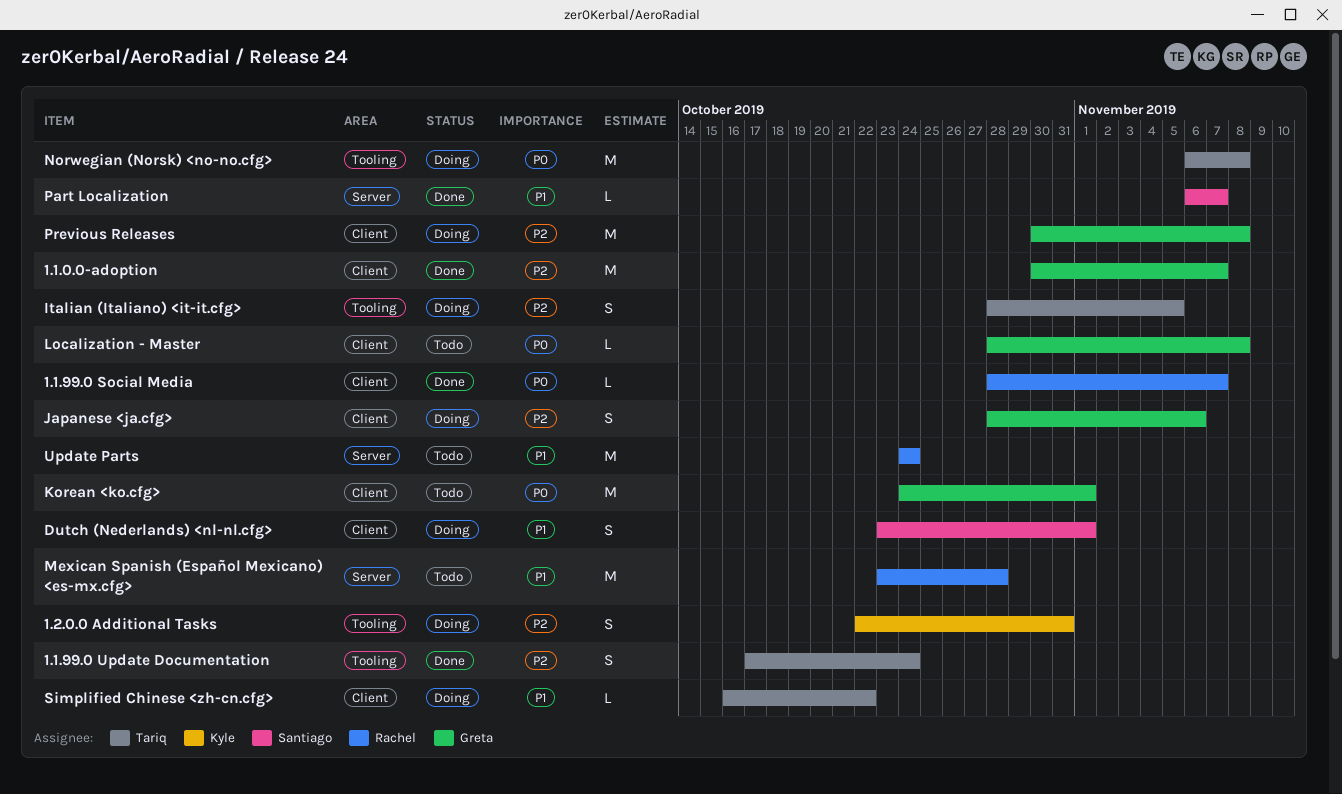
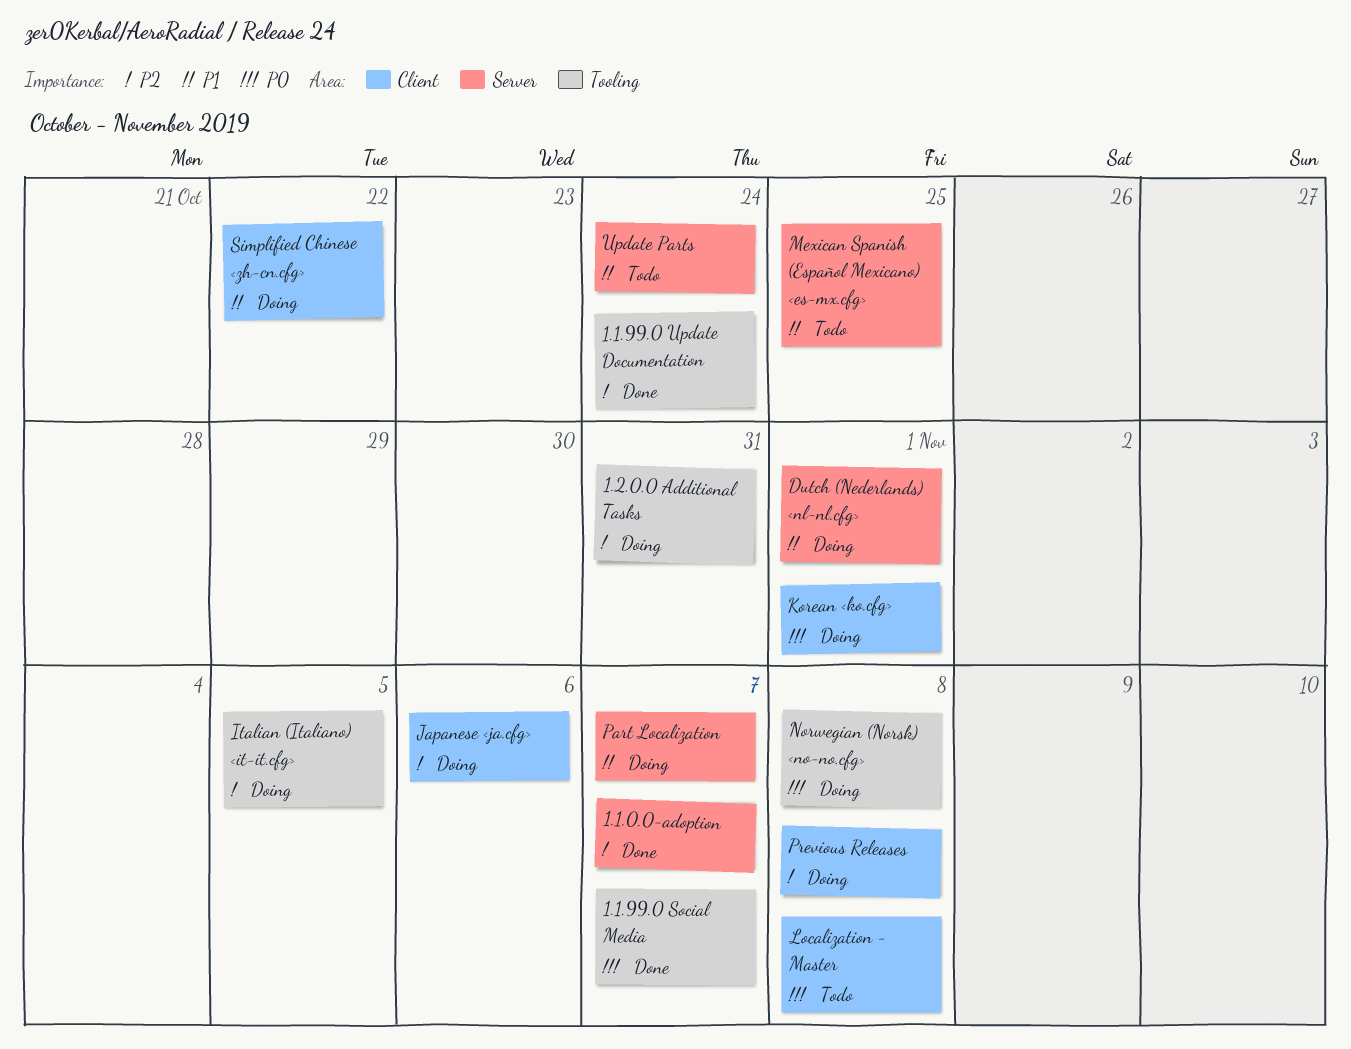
1.1.0.0-adoption, label: Client -> Server
1.1.99.0 Social Media, label: Client -> Tooling
Dutch (Nederlands) <nl-nl.cfg>, label: Client -> Server
Korean <ko.cfg>, status: Todo -> Doing
Mexican Spanish (Español Mexicano) <es-mx.cfg>, due: Oct 28 -> Oct 25
Part Localization, status: Done -> Doing

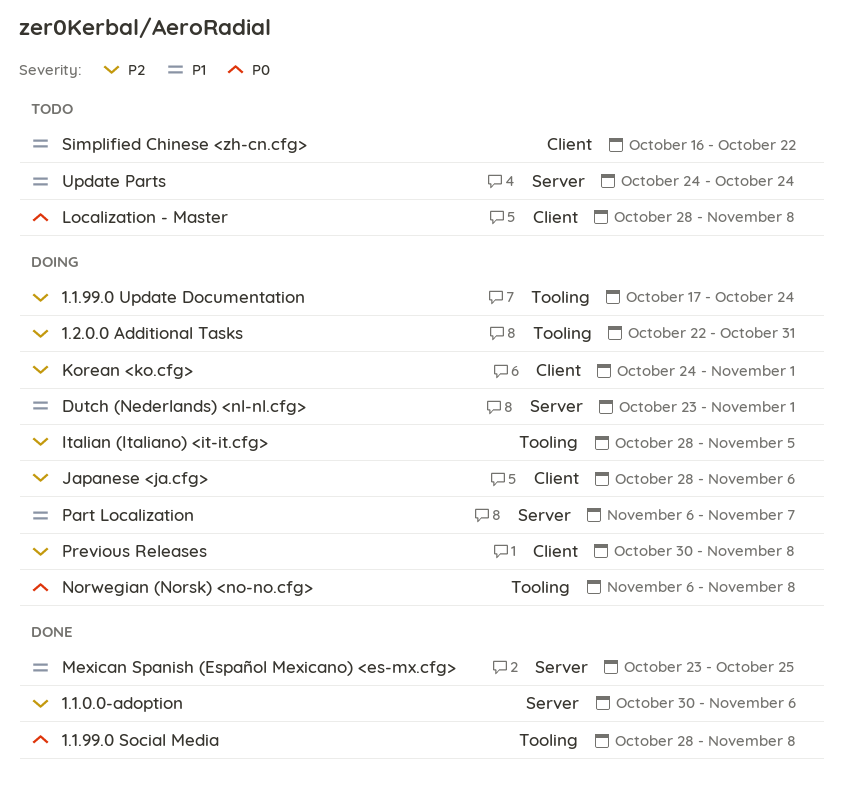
1.1.0.0-adoption, due: Nov 7 -> Nov 6
1.1.99.0 Social Media, due: Nov 7 -> Nov 8
1.1.99.0 Update Documentation, status: Done -> Doing
Korean <ko.cfg>, priority: P0 -> P2
Mexican Spanish (Español Mexicano) <es-mx.cfg>, status: Todo -> Done
Simplified Chinese <zh-cn.cfg>, status: Doing -> Todo

